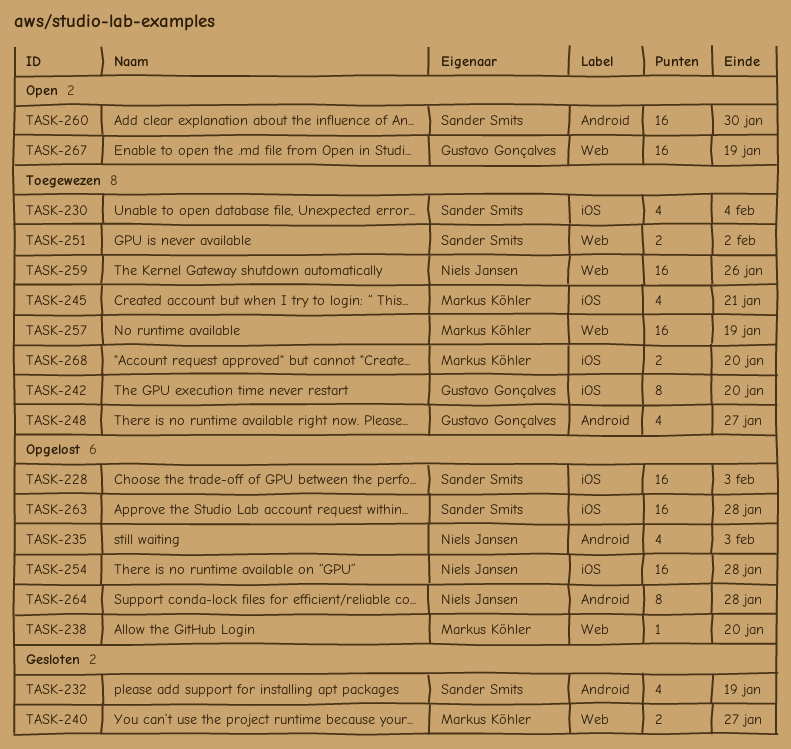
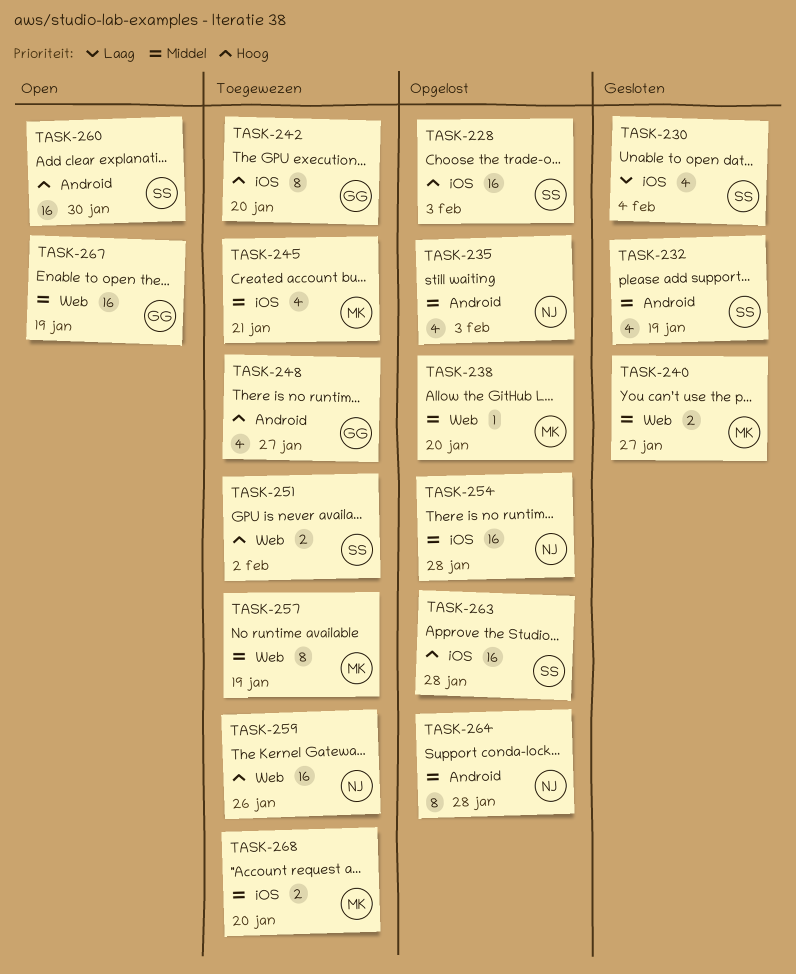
TASK-230, status: Toegewezen -> Gesloten
TASK-257, estimate: 16 -> 8

